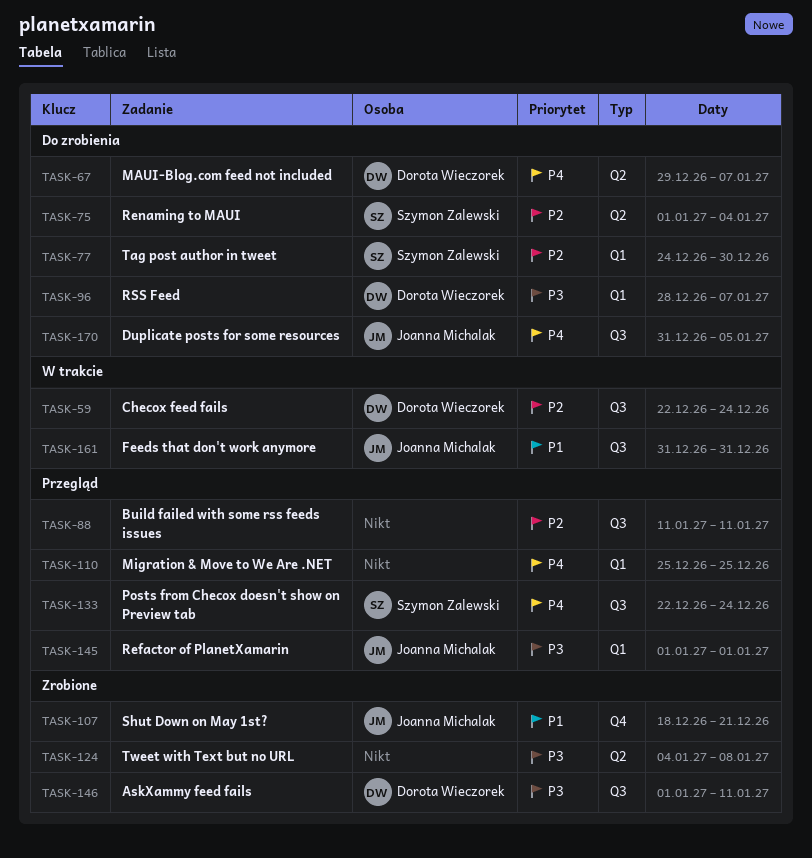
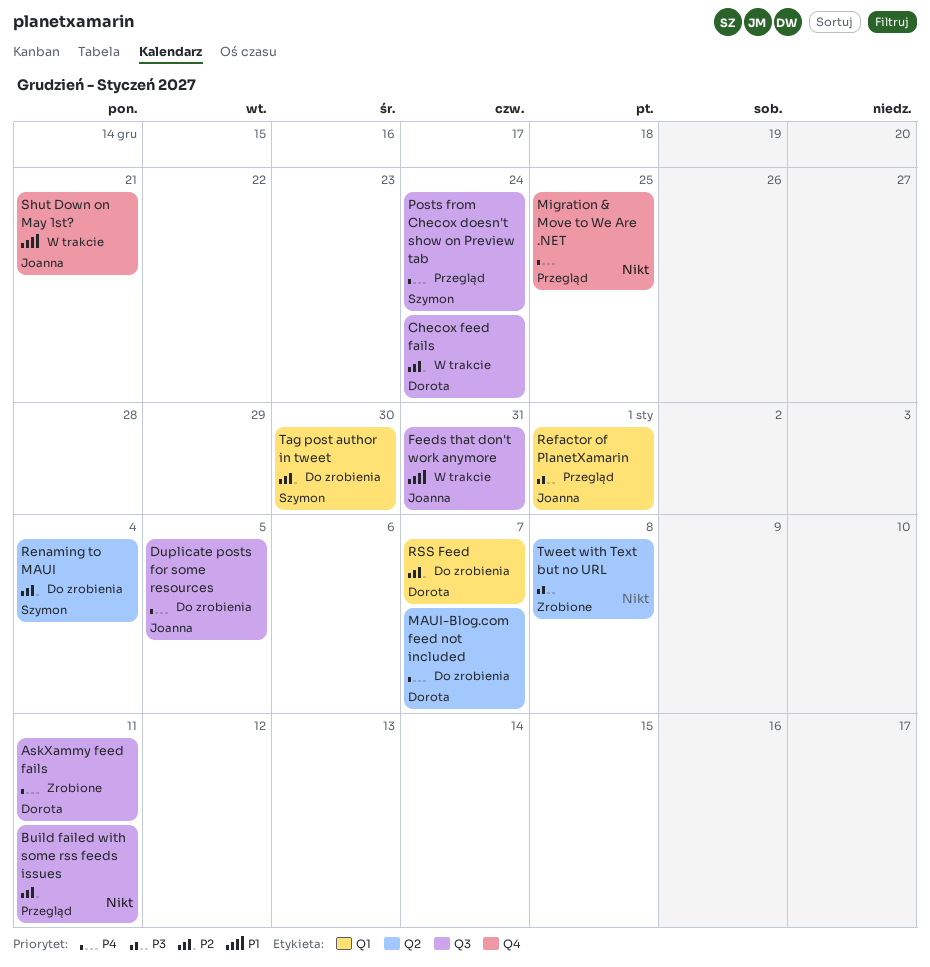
AskXammy feed fails, priority: P3 -> P4
Migration & Move to We Are .NET, label: Q1 -> Q4
RSS Feed, priority: P3 -> P2
Shut Down on May 1st?, status: Zrobione -> W trakcie

